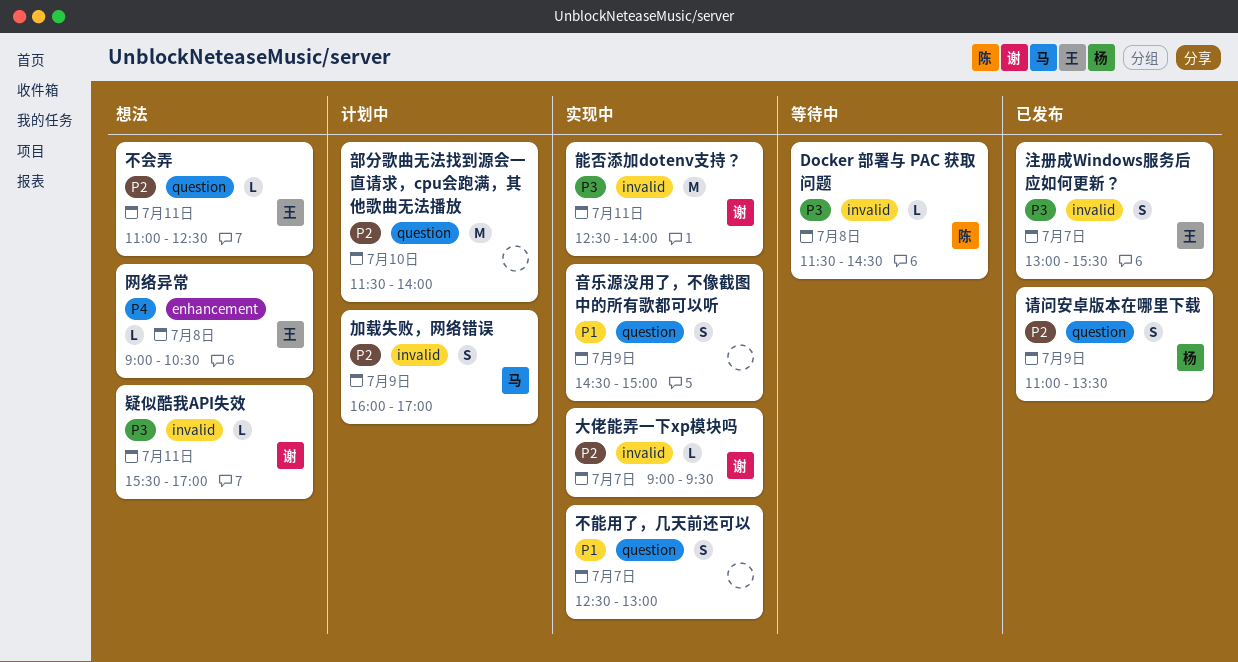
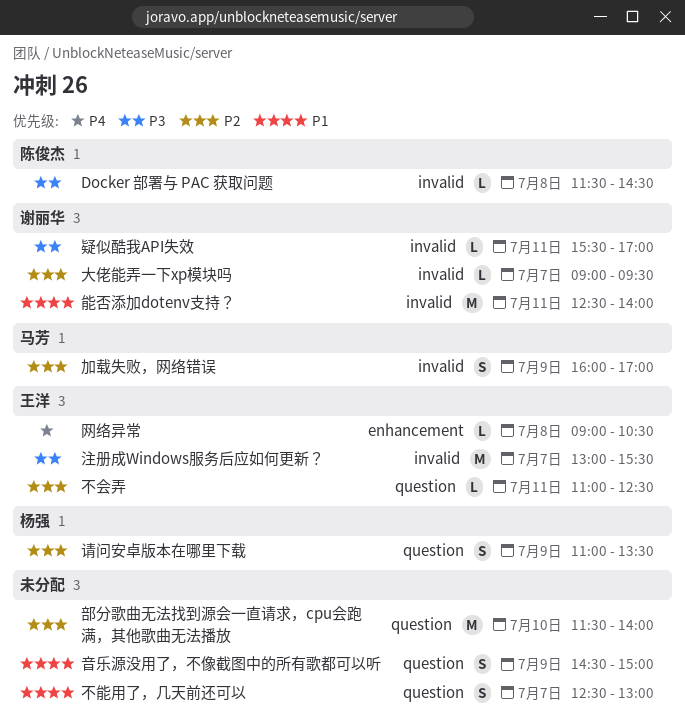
注册成Windows服务后应如何更新？, estimate: S -> M
能否添加dotenv支持？, priority: P3 -> P1

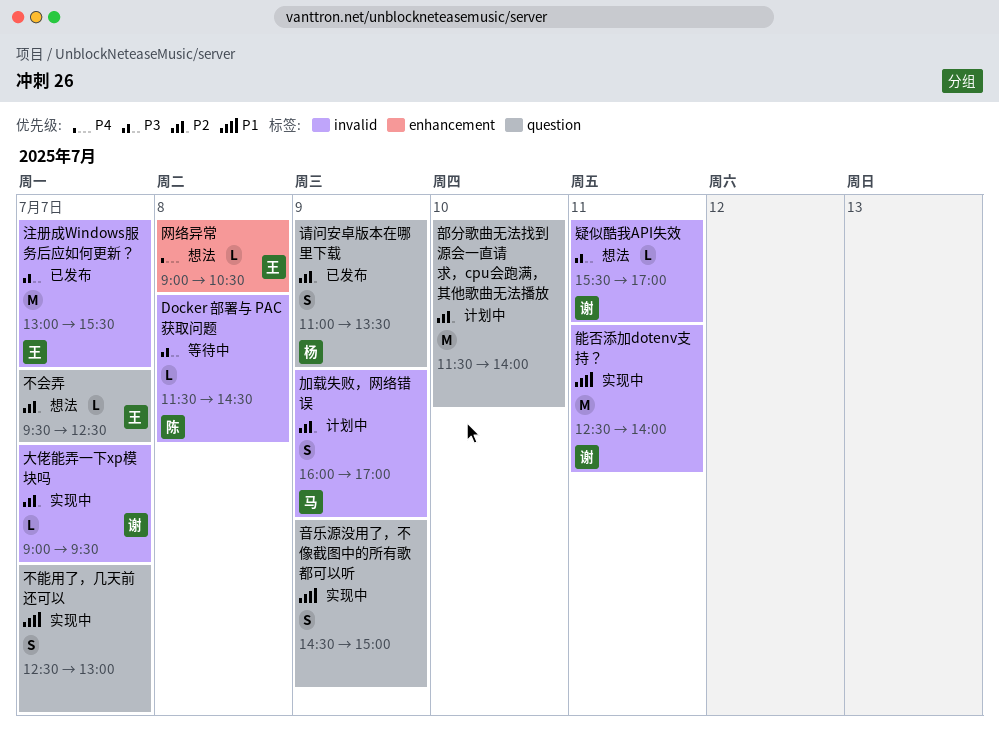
不会弄, day: Jul 11 -> Jul 7
不会弄, begins: 11:00 -> 09:30

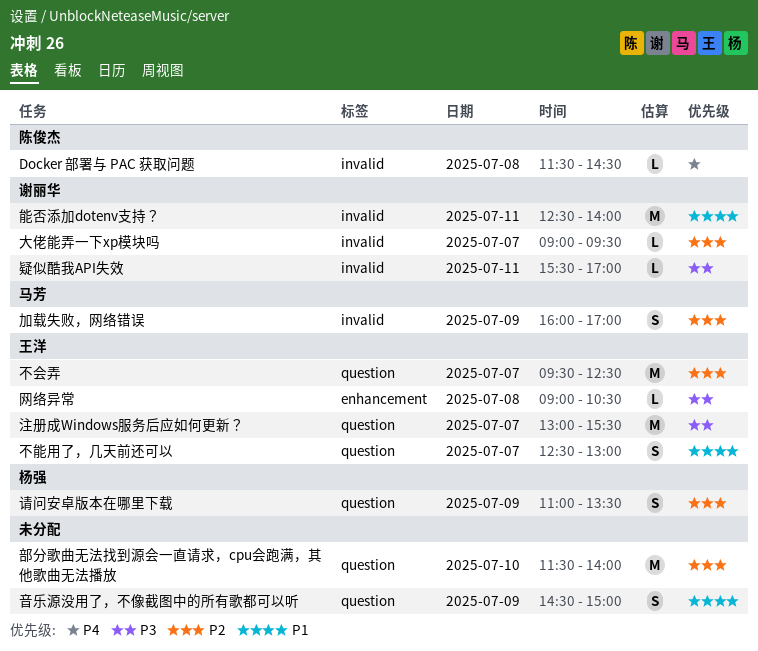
Docker 部署与 PAC 获取问题, priority: P3 -> P4
不会弄, estimate: L -> M
不能用了，几天前还可以, owner: none -> 王洋
注册成Windows服务后应如何更新？, label: invalid -> question
网络异常, priority: P4 -> P3

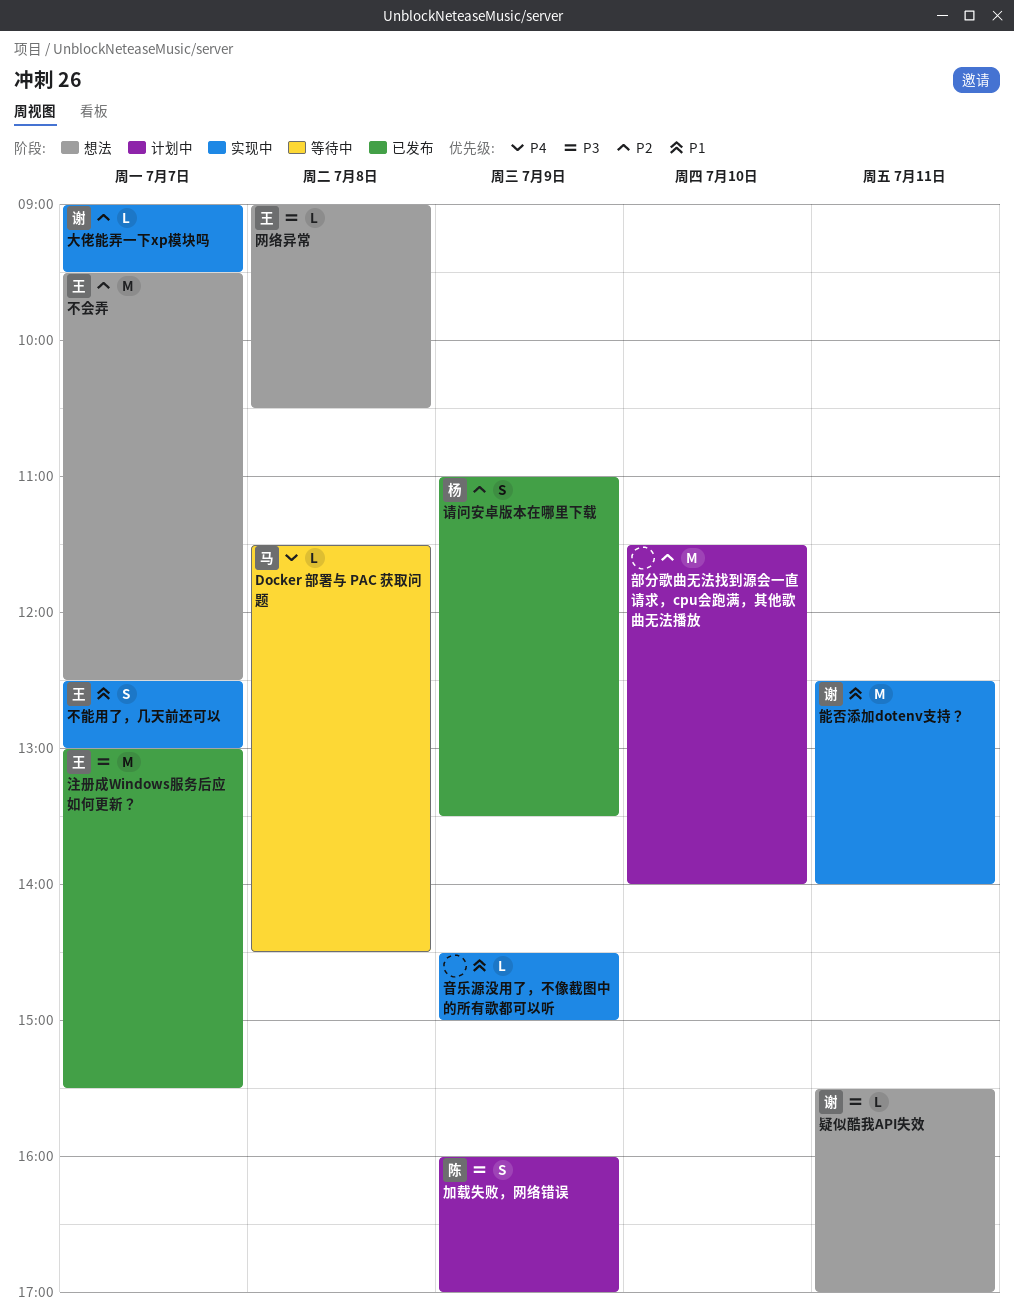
Docker 部署与 PAC 获取问题, owner: 陈俊杰 -> 马芳
加载失败，网络错误, owner: 马芳 -> 陈俊杰
加载失败，网络错误, priority: P2 -> P3
音乐源没用了，不像截图中的所有歌都可以听, estimate: S -> L

